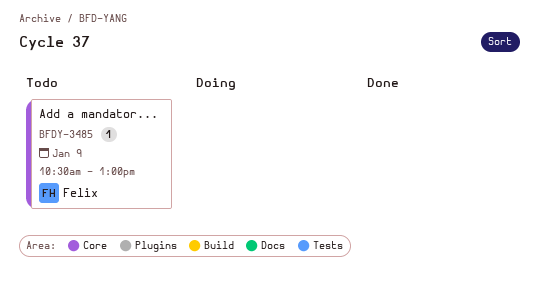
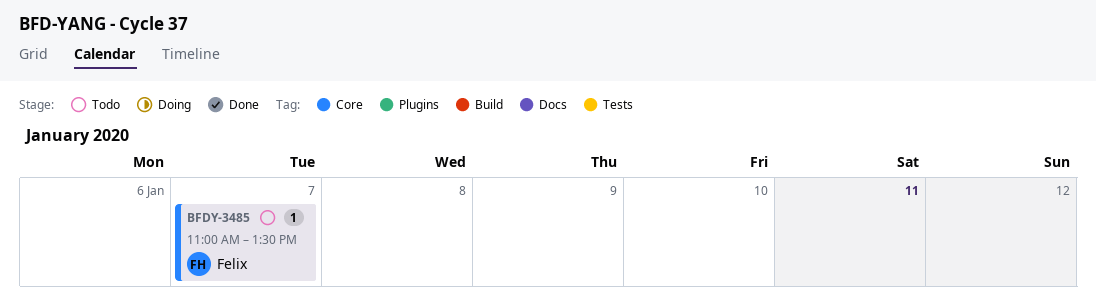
BFDY-3485, day: Jan 9 -> Jan 7
BFDY-3485, begins: 10:30 -> 11:00
BFDY-3485, ends: 13:00 -> 13:30

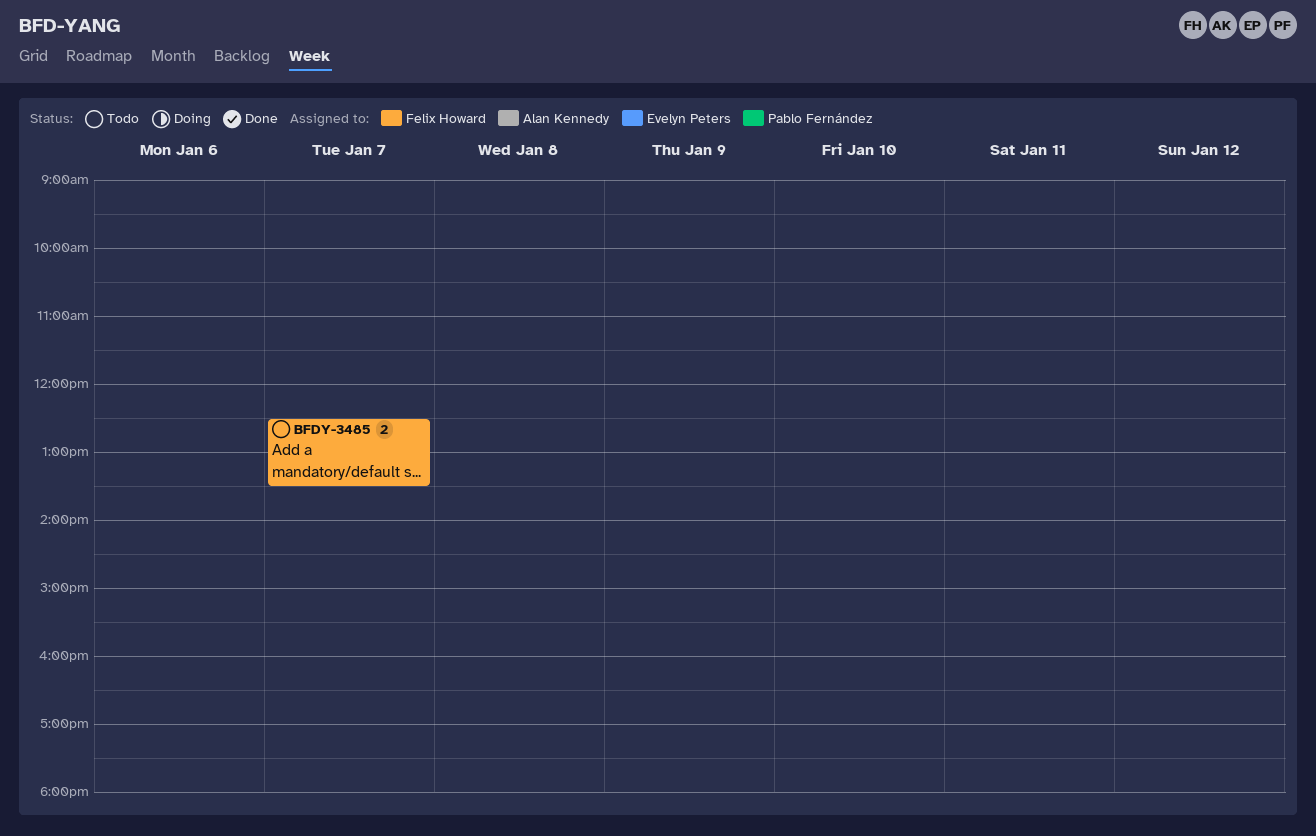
BFDY-3485, estimate: 1 -> 2
BFDY-3485, begins: 11:00 -> 12:30

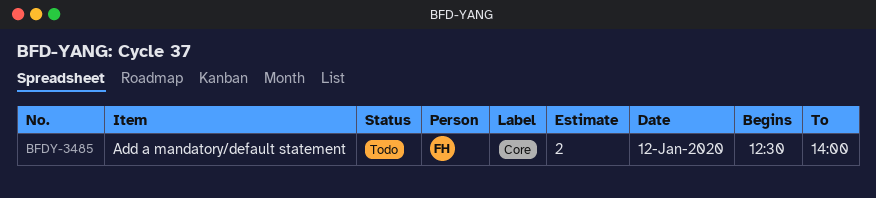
BFDY-3485, day: Jan 7 -> Jan 12
BFDY-3485, ends: 13:30 -> 14:00

